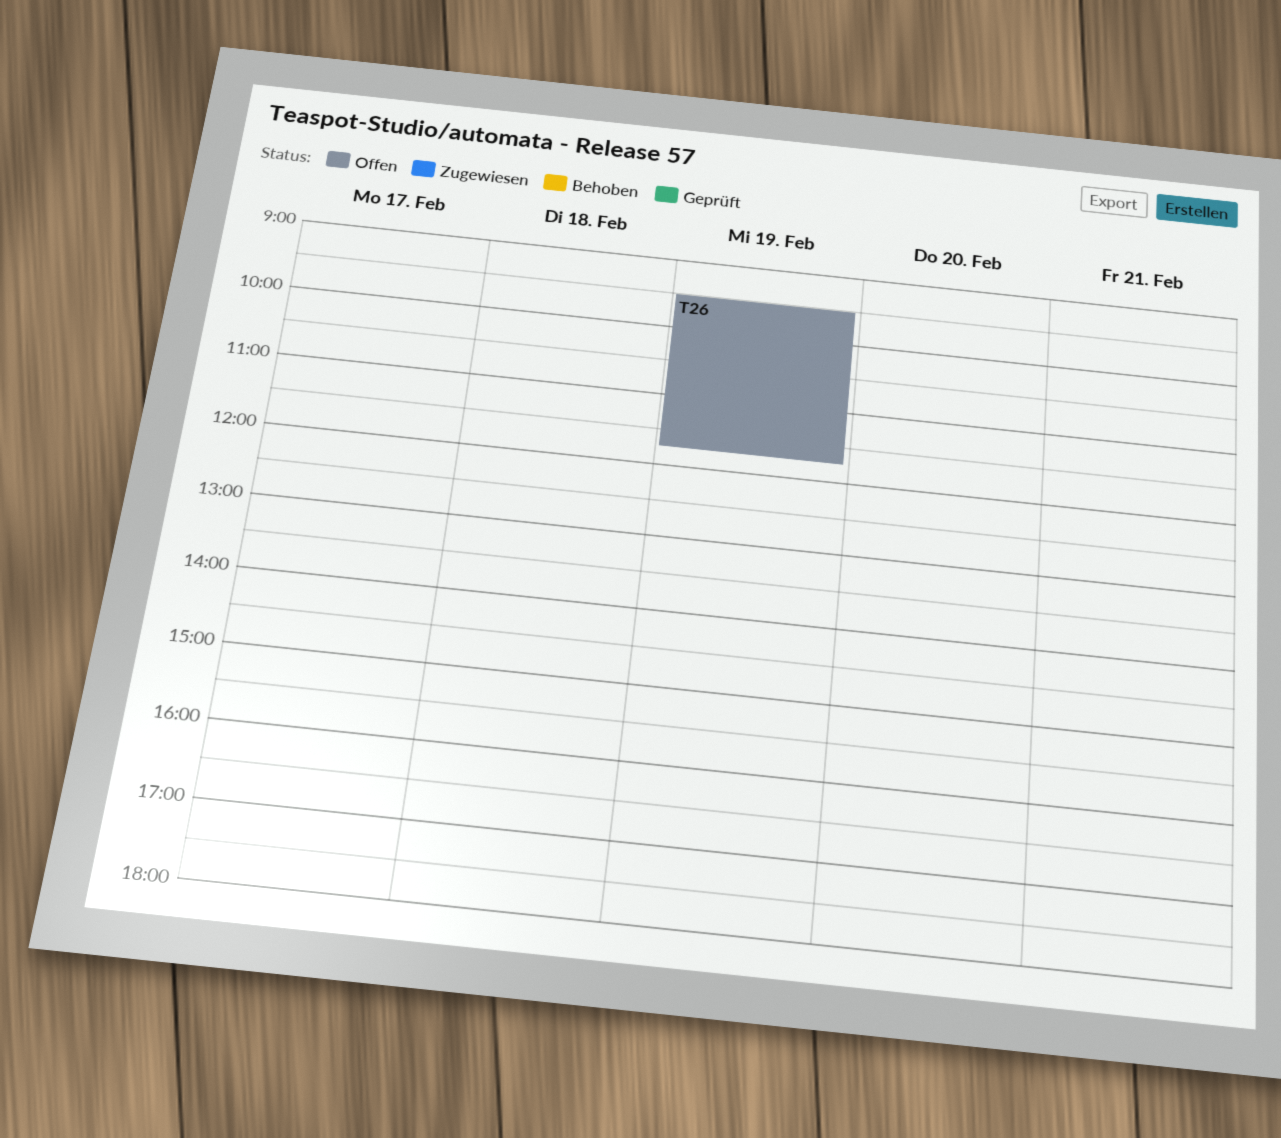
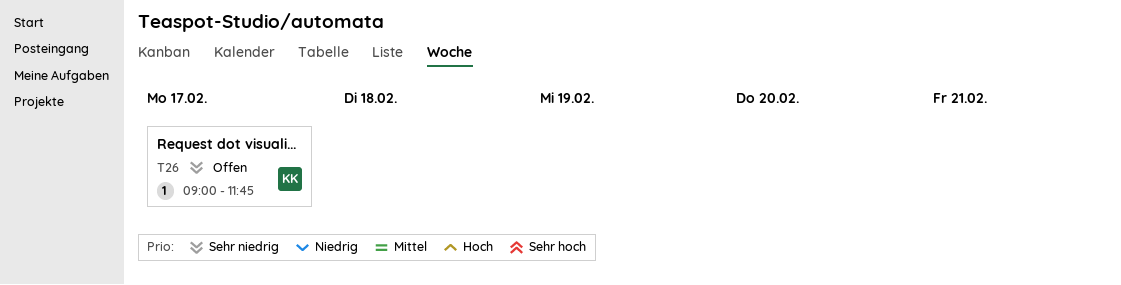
T26, day: Feb 19 -> Feb 17
T26, begins: 09:30 -> 09:00

